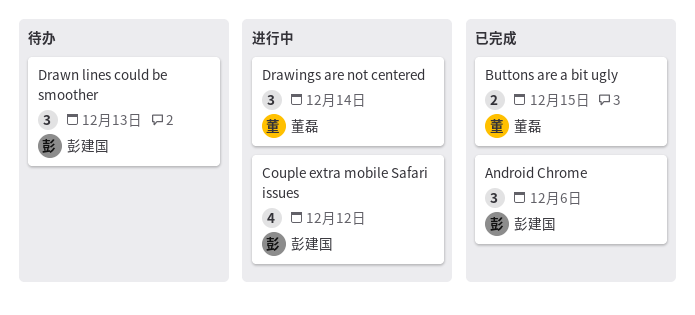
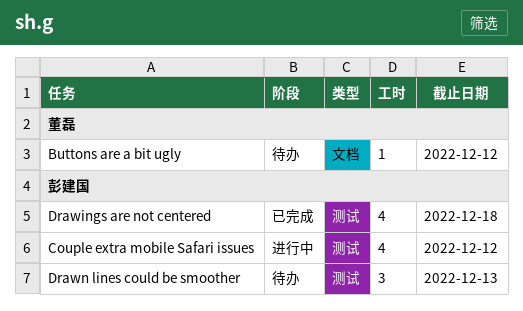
Android Chrome: present -> none
Buttons are a bit ugly, status: 已完成 -> 待办
Buttons are a bit ugly, estimate: 2 -> 1
Buttons are a bit ugly, due: Dec 15 -> Dec 12
Drawings are not centered, status: 进行中 -> 已完成
Drawings are not centered, owner: 董磊 -> 彭建国
Drawings are not centered, estimate: 3 -> 4
Drawings are not centered, due: Dec 14 -> Dec 18

